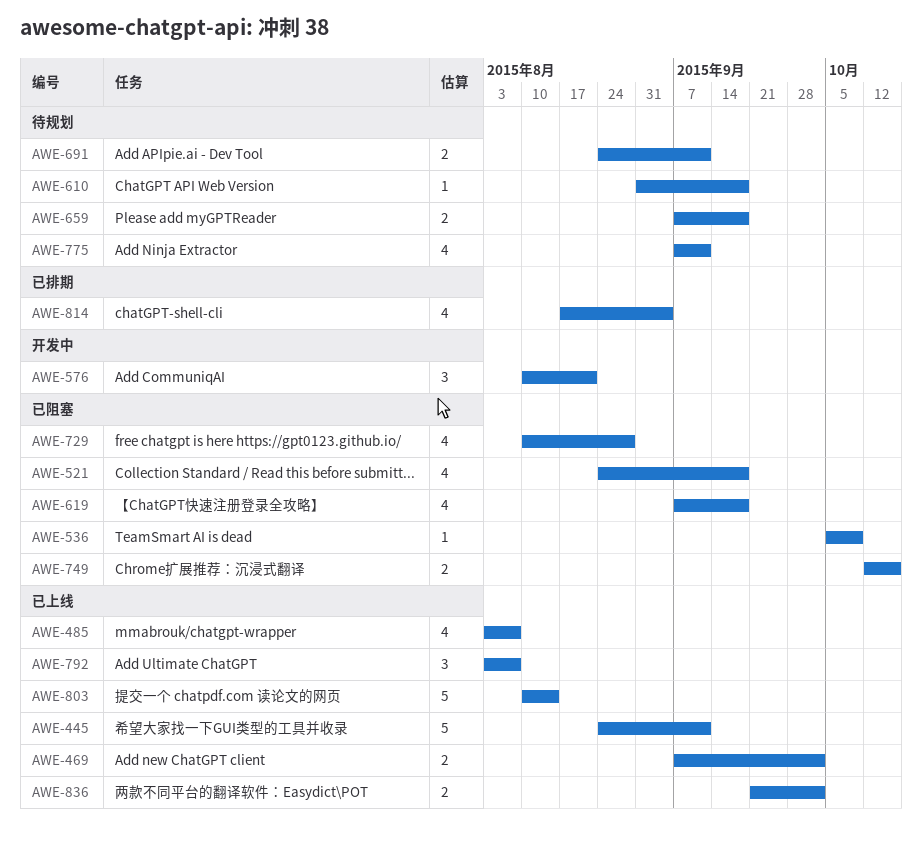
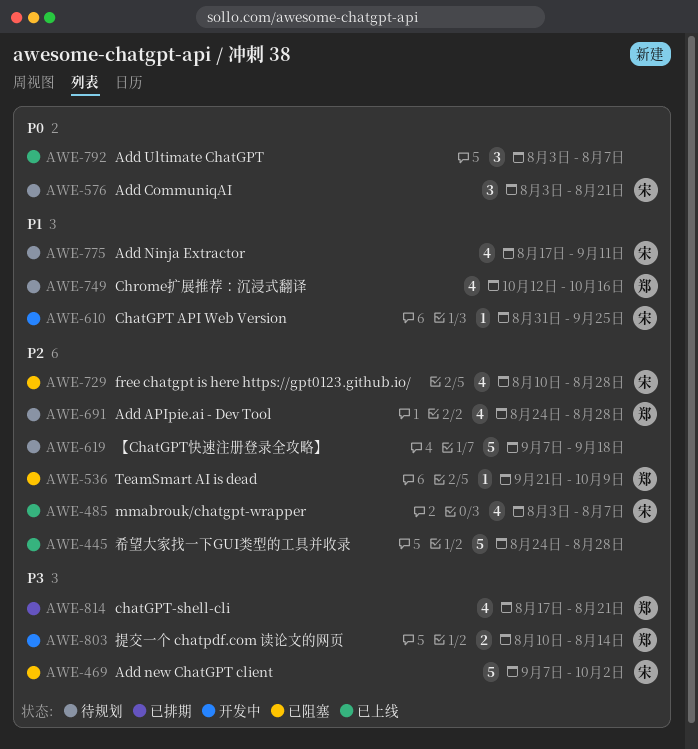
AWE-445, due: Sep 11 -> Aug 28
AWE-469, status: 已上线 -> 已阻塞
AWE-469, estimate: 2 -> 5
AWE-521: present -> none
AWE-536, start: Oct 5 -> Sep 21
AWE-576, status: 开发中 -> 待规划
AWE-576, start: Aug 10 -> Aug 3
AWE-610, status: 待规划 -> 开发中
AWE-610, due: Sep 18 -> Sep 25
AWE-619, status: 已阻塞 -> 待规划
AWE-619, estimate: 4 -> 5
AWE-659: present -> none
AWE-691, estimate: 2 -> 4
AWE-691, due: Sep 11 -> Aug 28
AWE-749, status: 已阻塞 -> 待规划
AWE-749, estimate: 2 -> 4
AWE-775, start: Sep 7 -> Aug 17
AWE-803, status: 已上线 -> 开发中
AWE-803, estimate: 5 -> 2
AWE-814, due: Sep 4 -> Aug 21
AWE-836: present -> none

